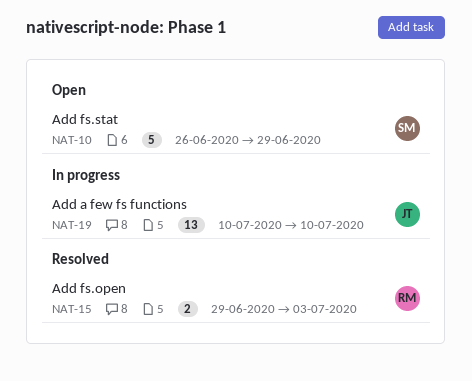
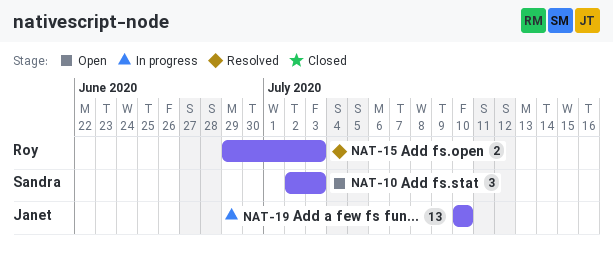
NAT-10, estimate: 5 -> 3
NAT-10, start: Jun 26 -> Jul 2
NAT-10, due: Jun 29 -> Jul 3

